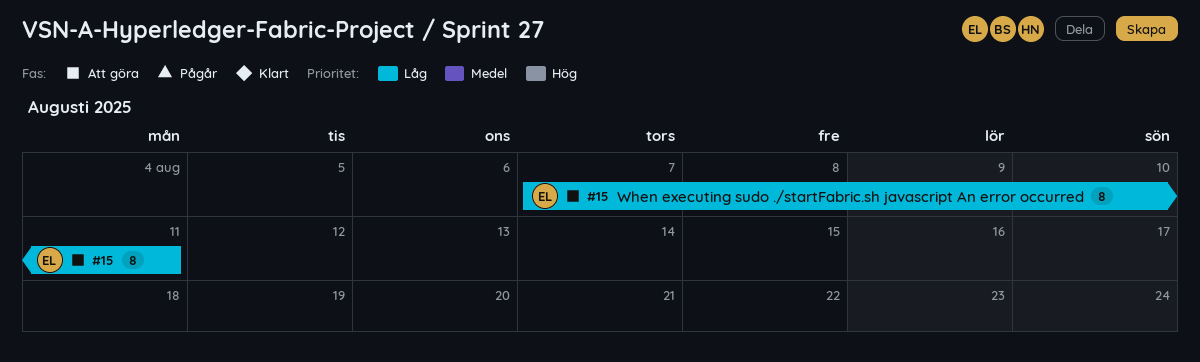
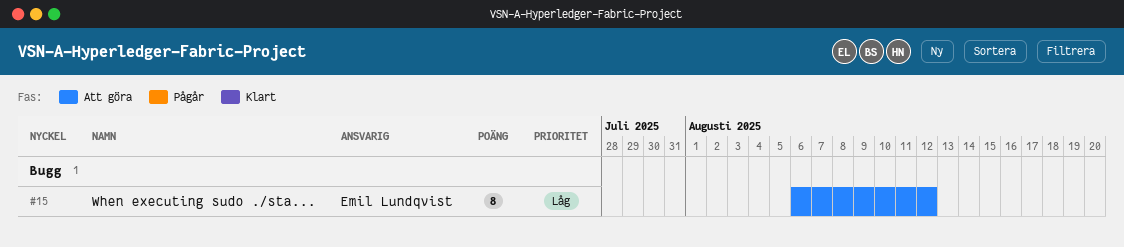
#15, start: Aug 7 -> Aug 6
#15, due: Aug 11 -> Aug 12

